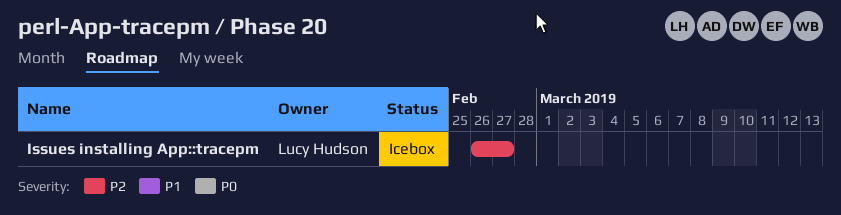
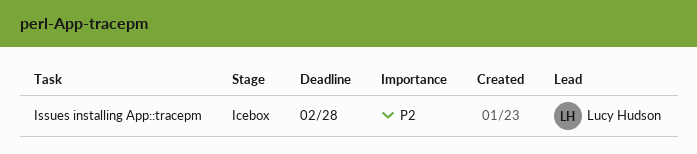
Issues installing App::tracepm, due: Feb 27 -> Feb 28

